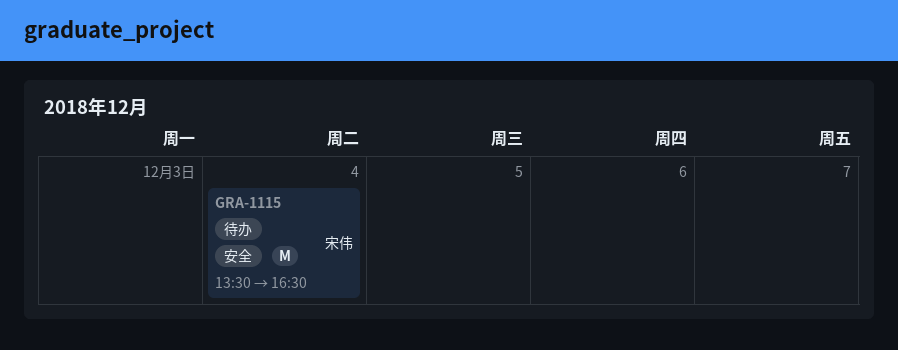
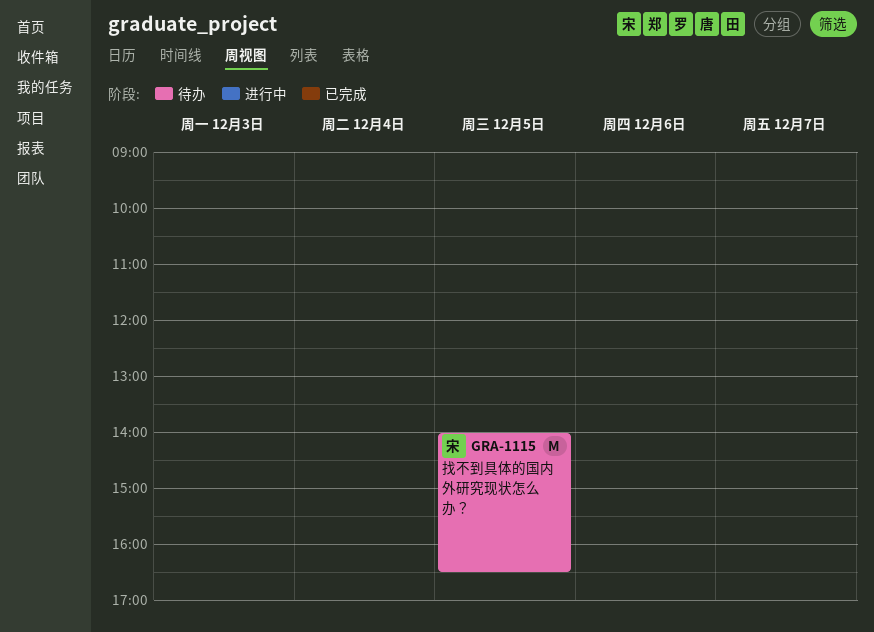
GRA-1115, day: Dec 4 -> Dec 5
GRA-1115, begins: 13:30 -> 14:00

